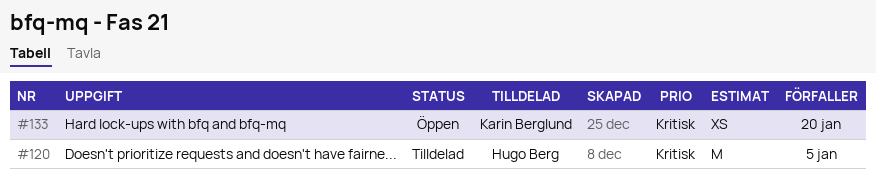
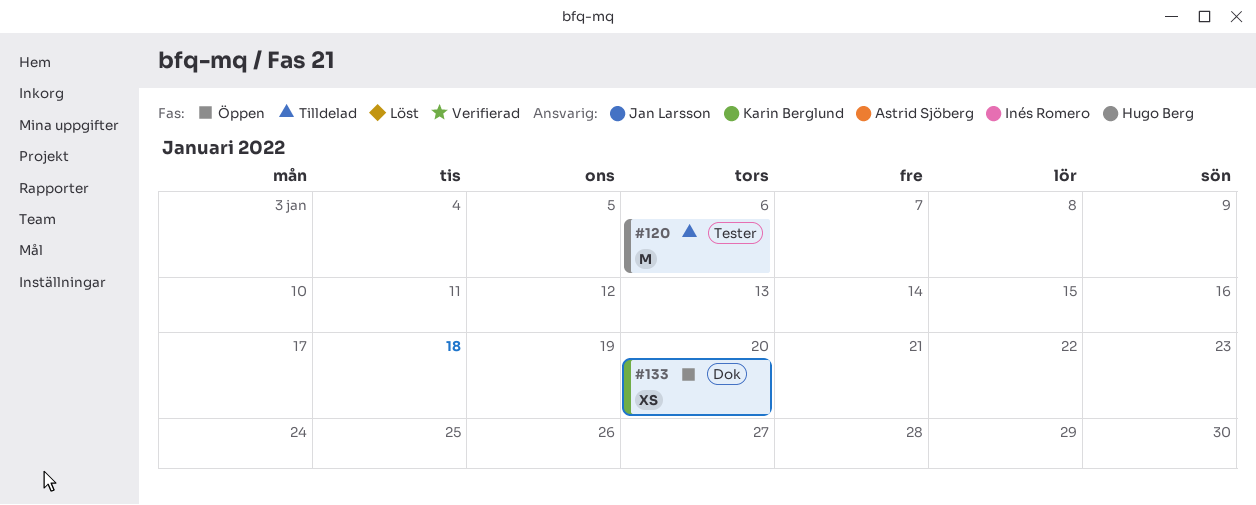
#120, due: Jan 5 -> Jan 6

